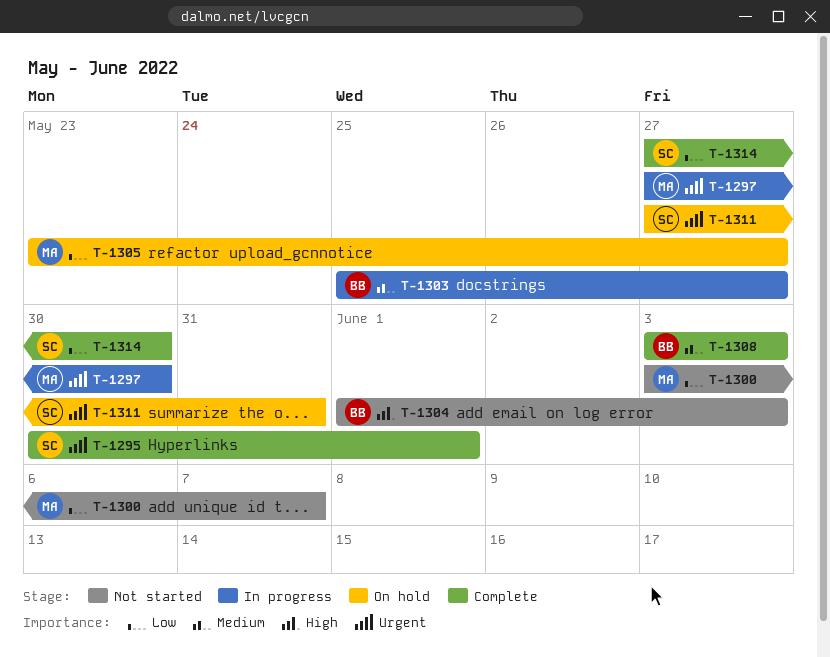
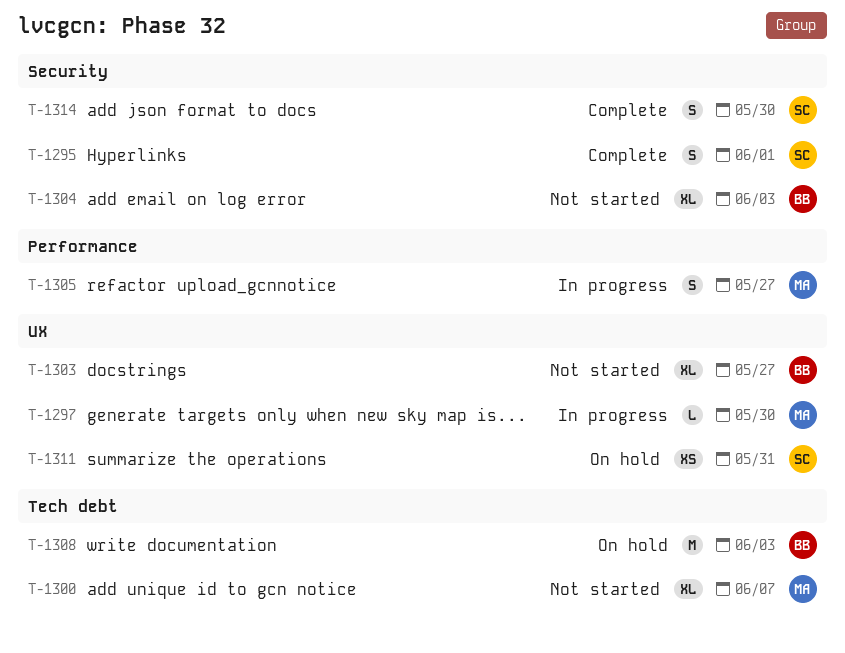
T-1303, status: In progress -> Not started
T-1305, status: On hold -> In progress
T-1308, status: Complete -> On hold

